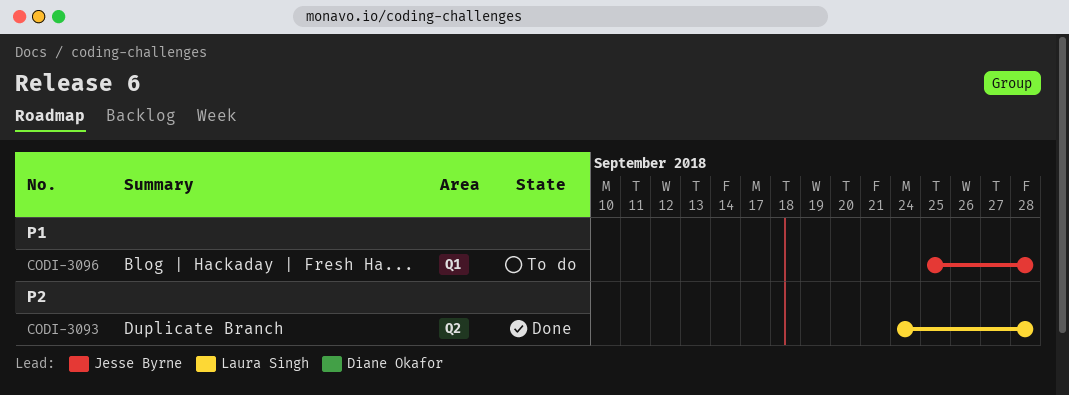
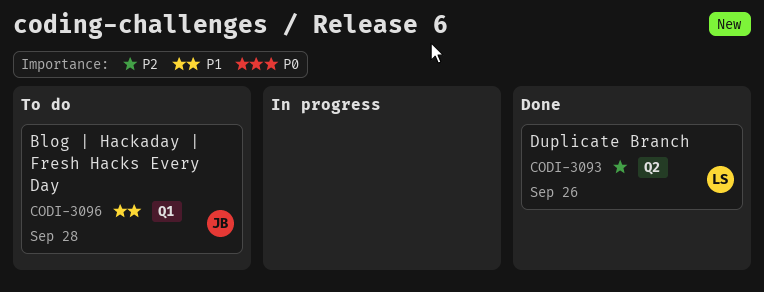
CODI-3093, due: Sep 28 -> Sep 26

